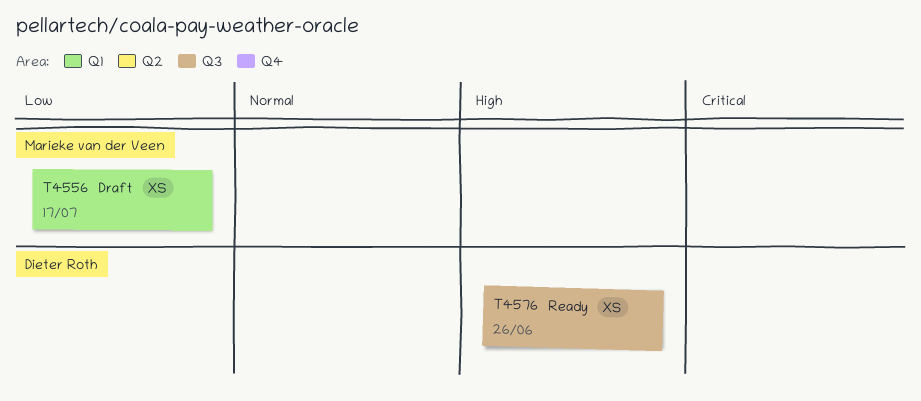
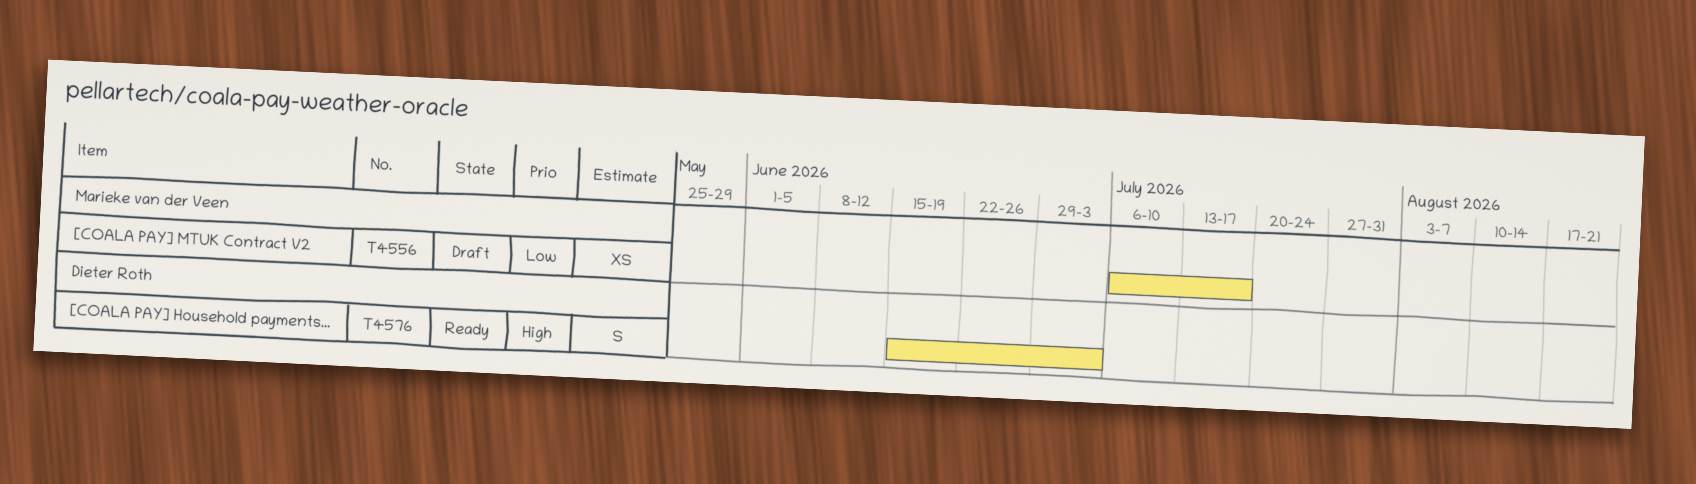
T4576, estimate: XS -> S
T4576, due: Jun 26 -> Jul 3

